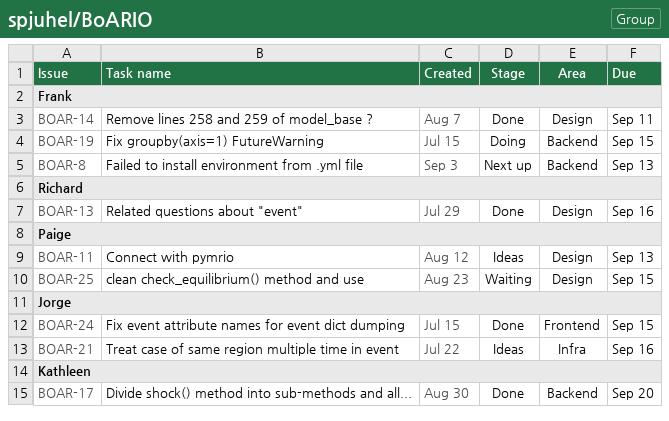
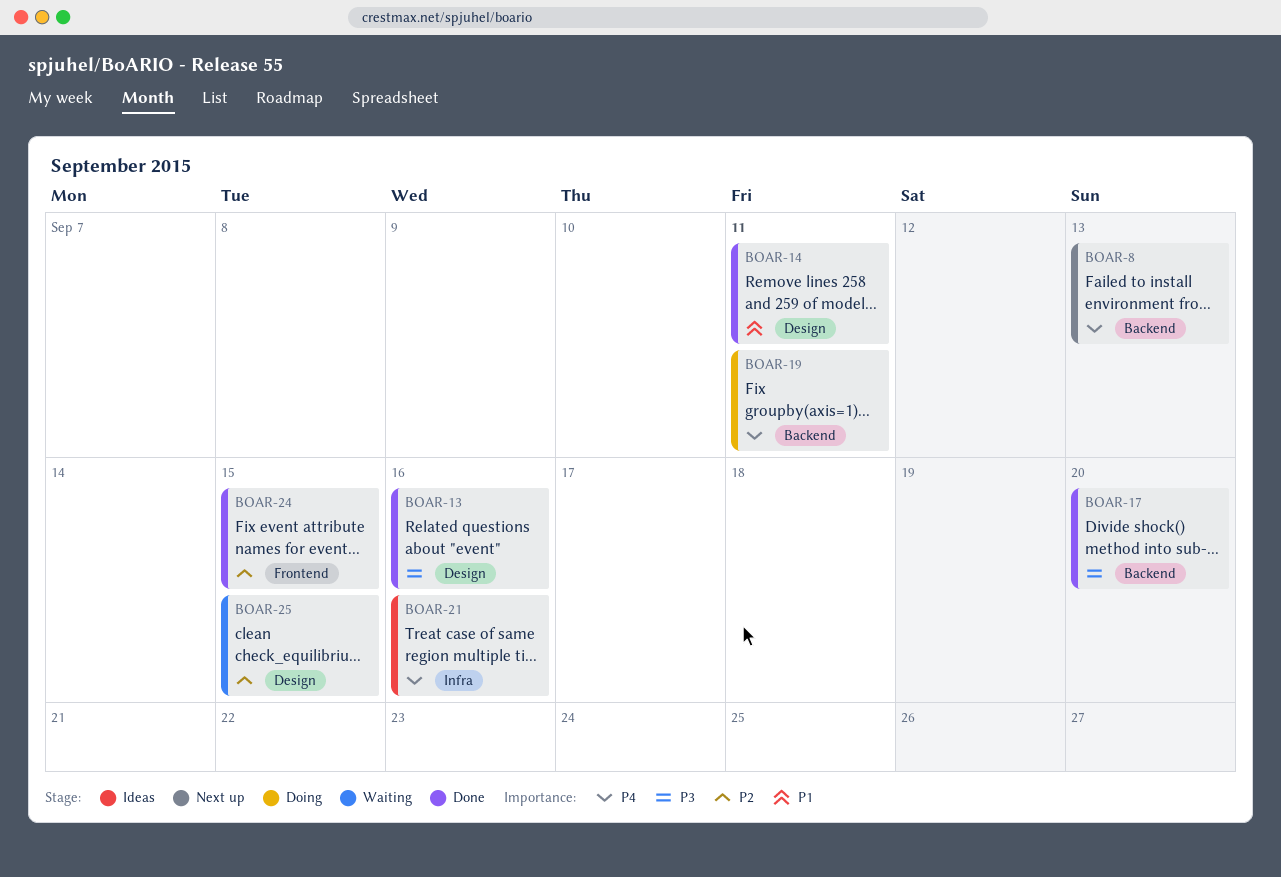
BOAR-11: present -> none
BOAR-19, due: Sep 15 -> Sep 11

